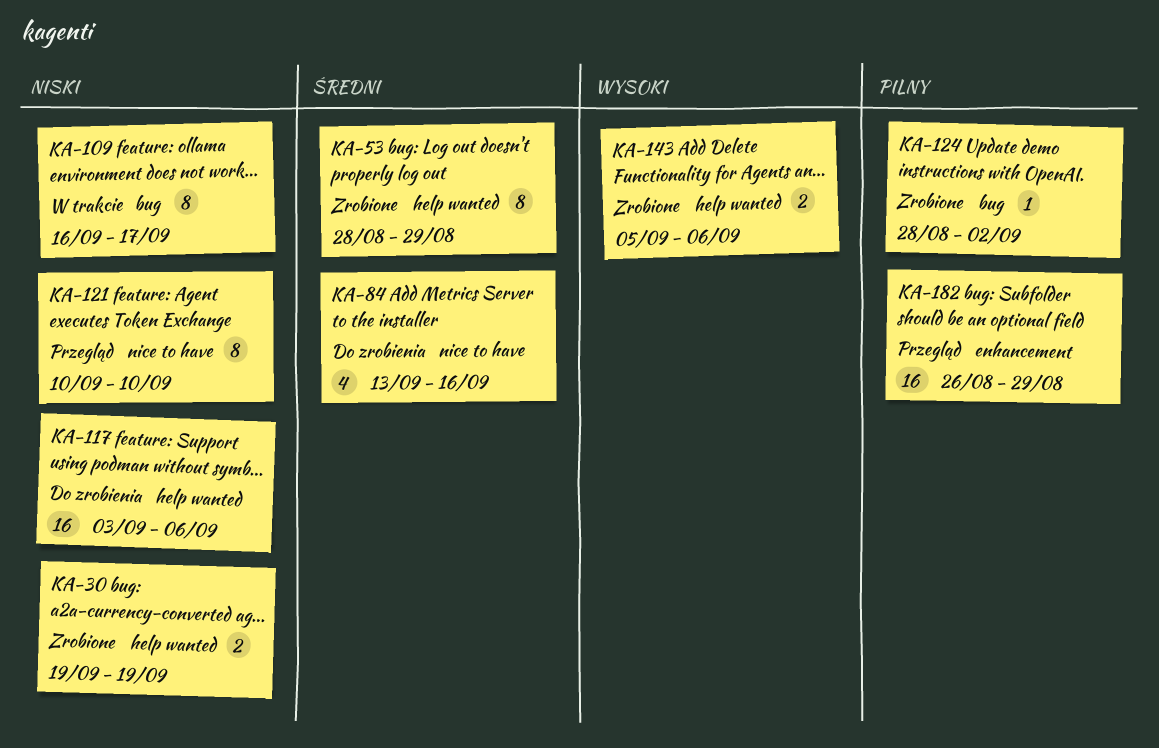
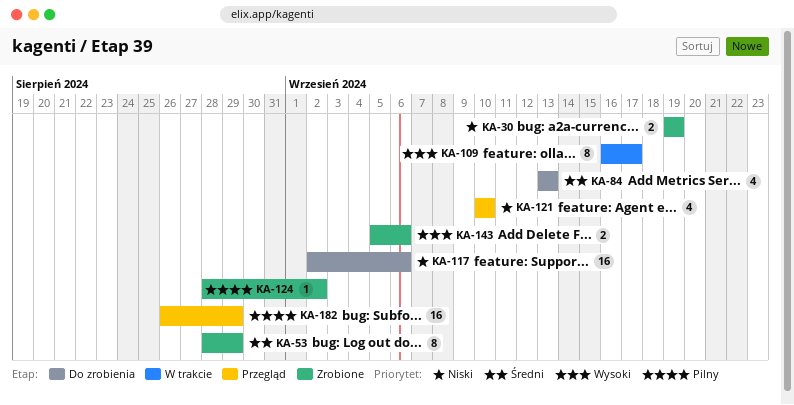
KA-84, due: Sep 16 -> Sep 13
KA-109, priority: Niski -> Wysoki
KA-117, start: Sep 3 -> Sep 2
KA-121, estimate: 8 -> 4

